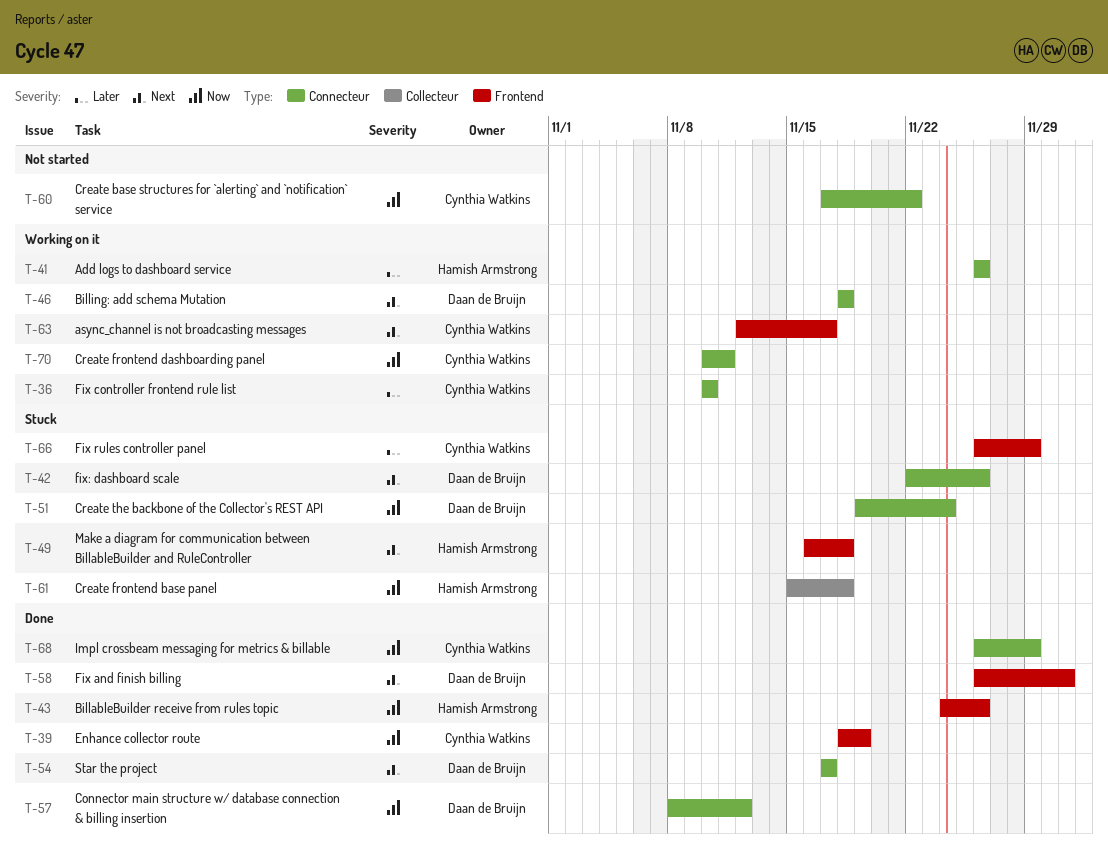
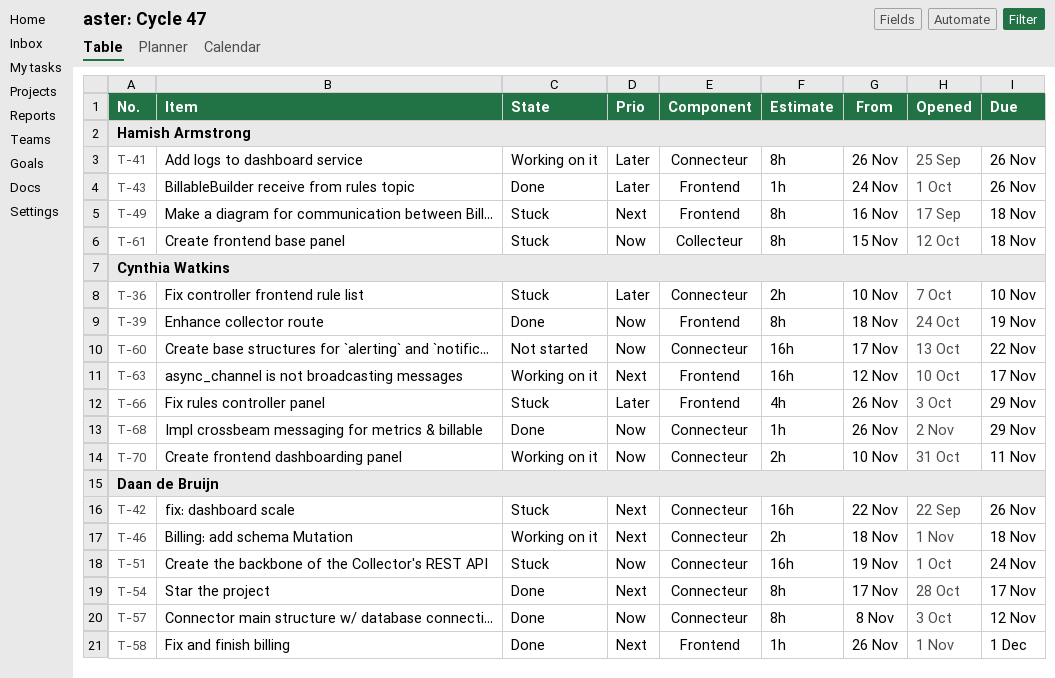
T-36, status: Working on it -> Stuck
T-43, priority: Now -> Later

